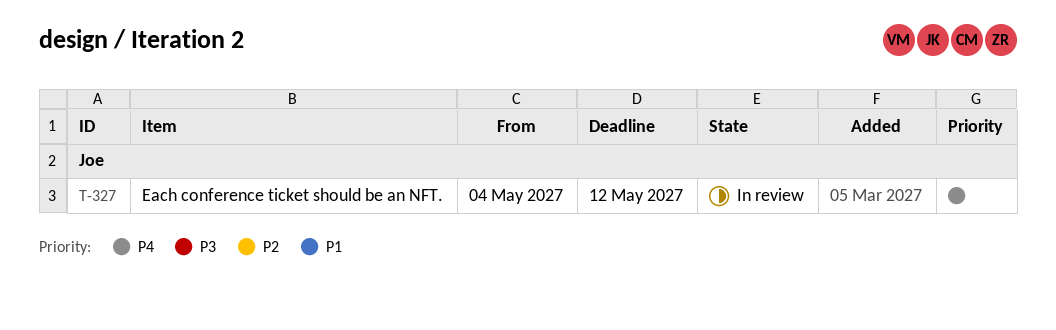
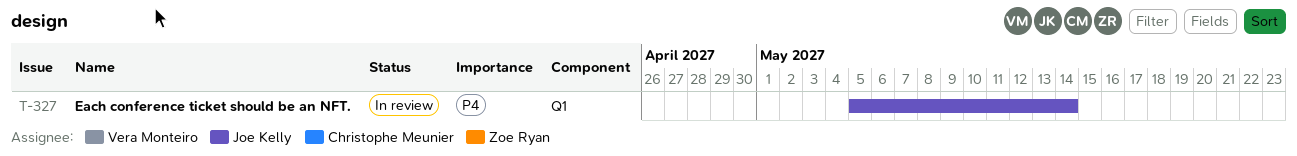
T-327, start: May 4 -> May 5
T-327, due: May 12 -> May 14

